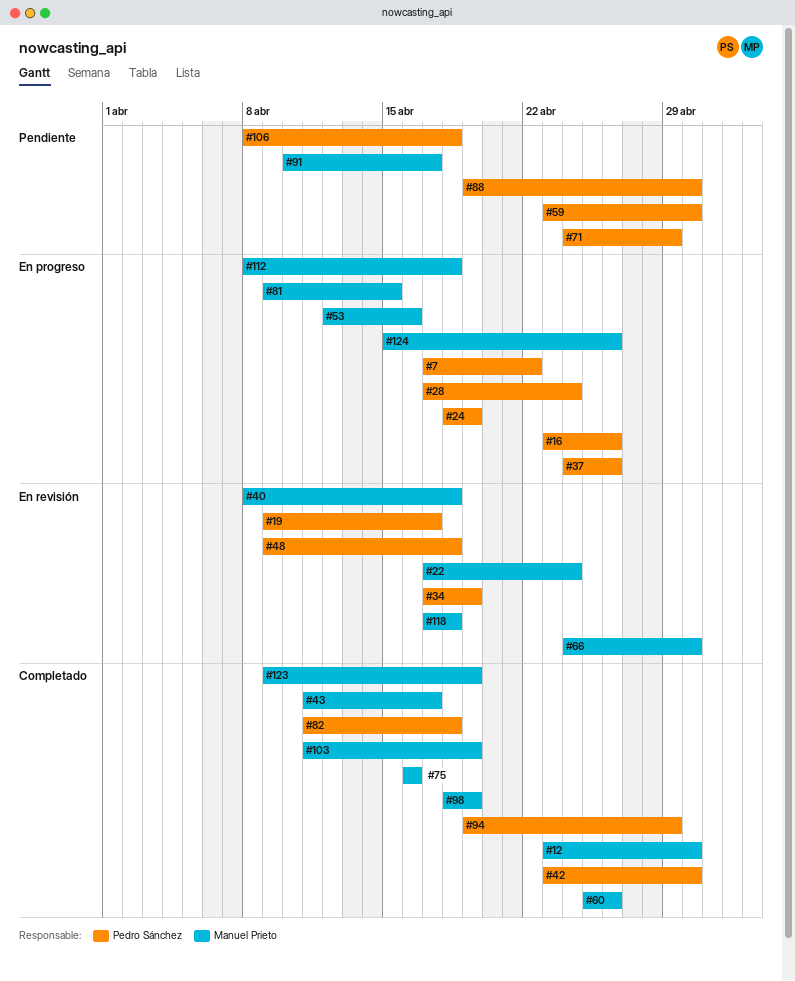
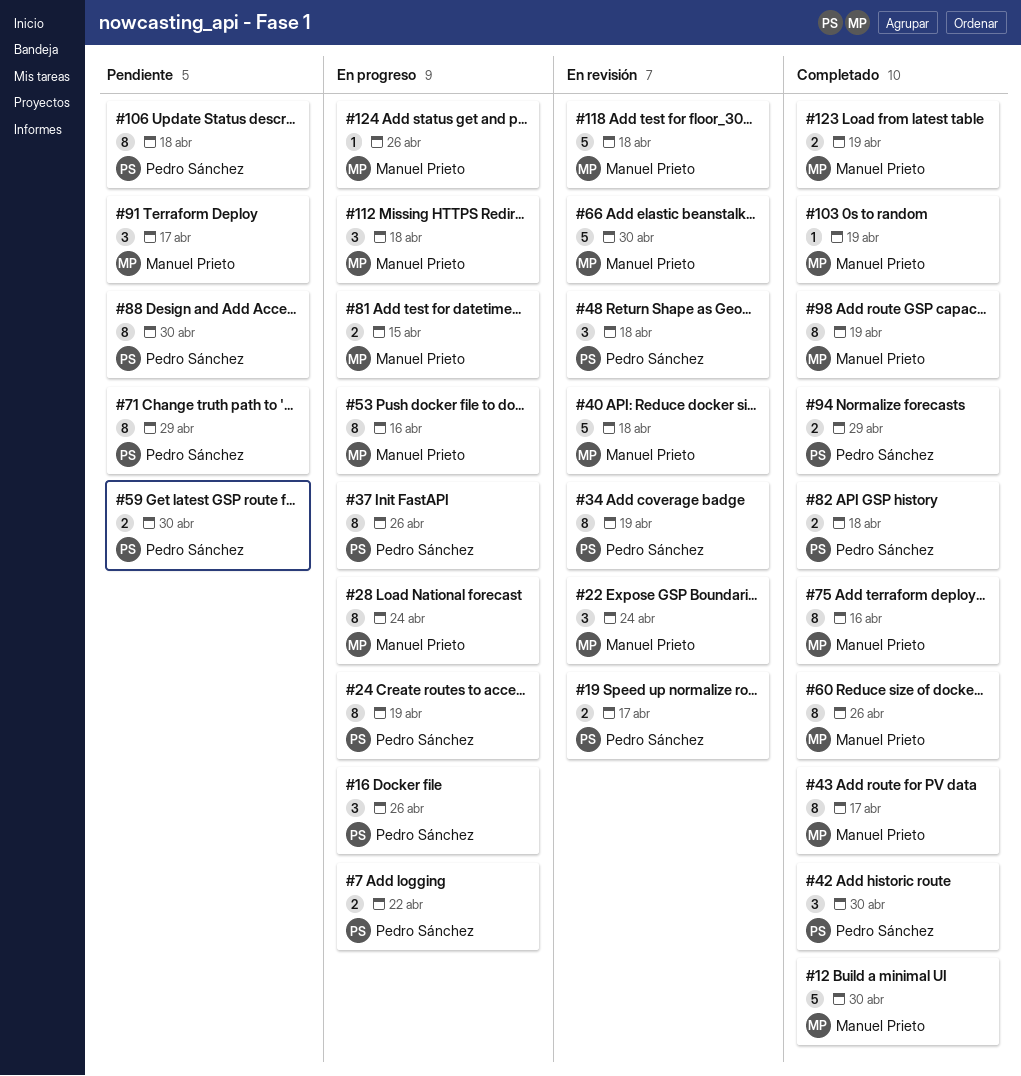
#28, owner: Pedro Sánchez -> Manuel Prieto

